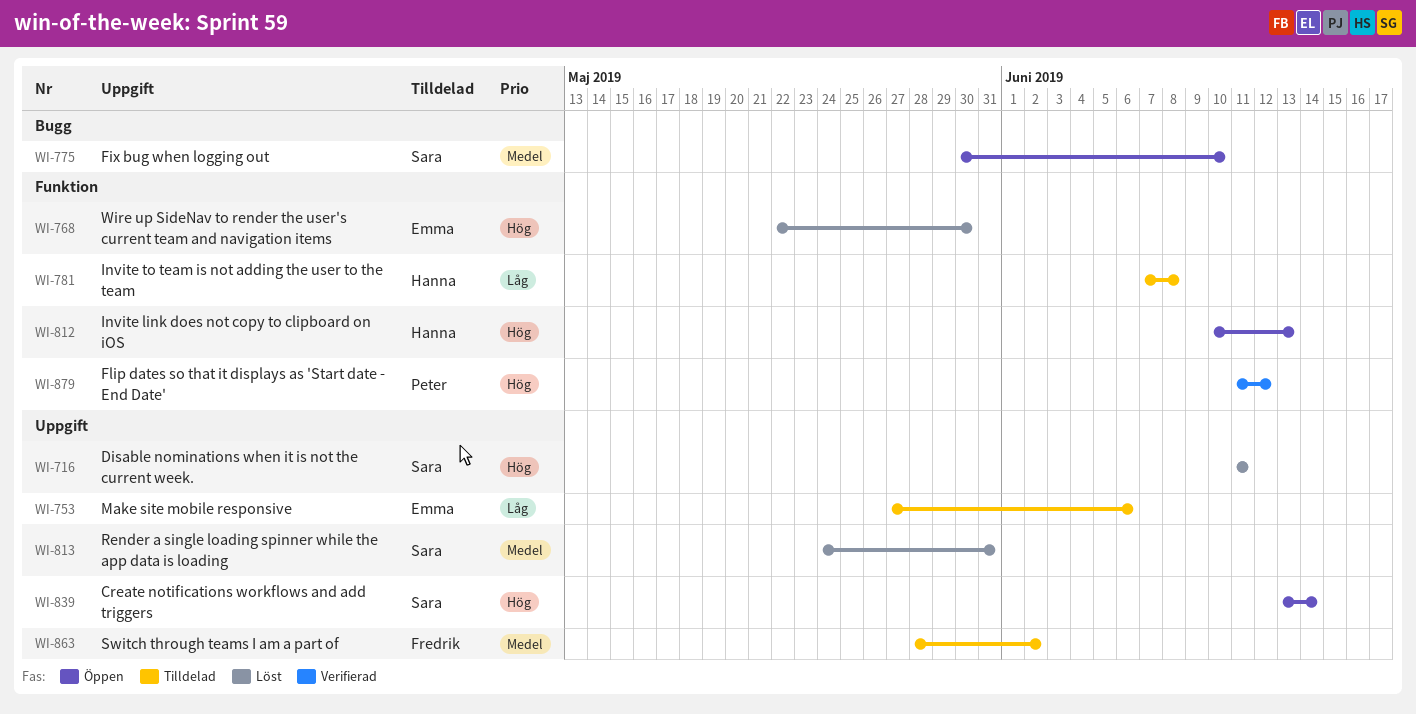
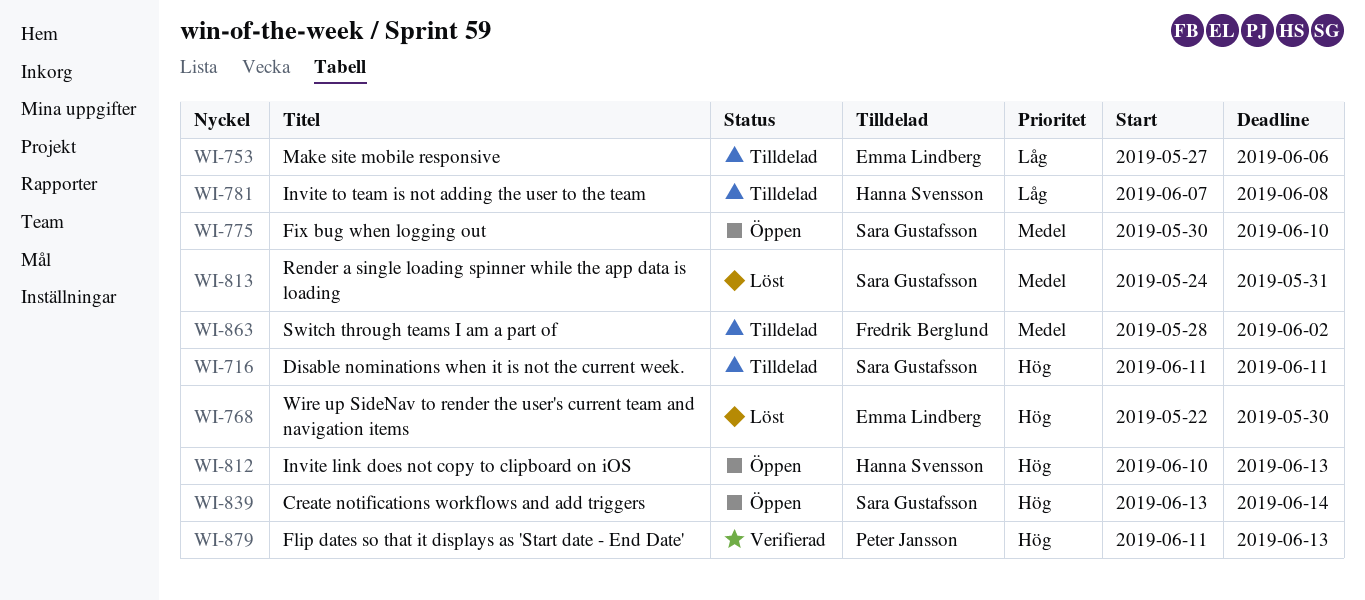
WI-716, status: Löst -> Tilldelad
WI-879, due: Jun 12 -> Jun 13

